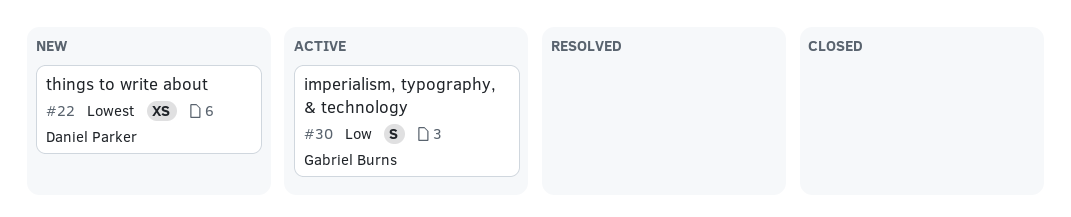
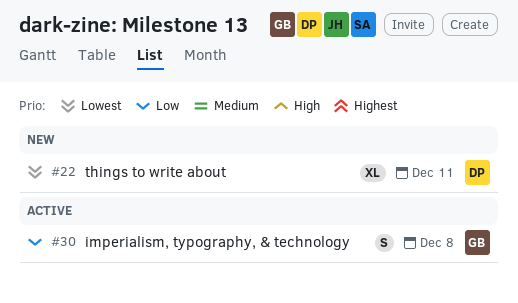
#22, estimate: XS -> XL

